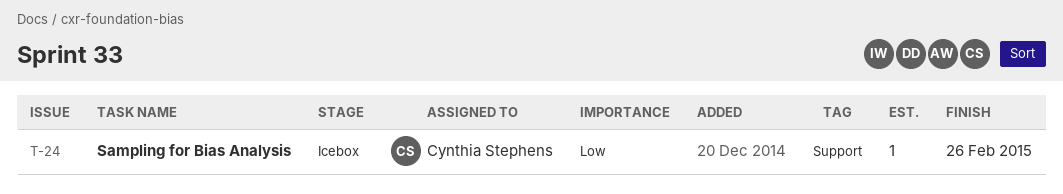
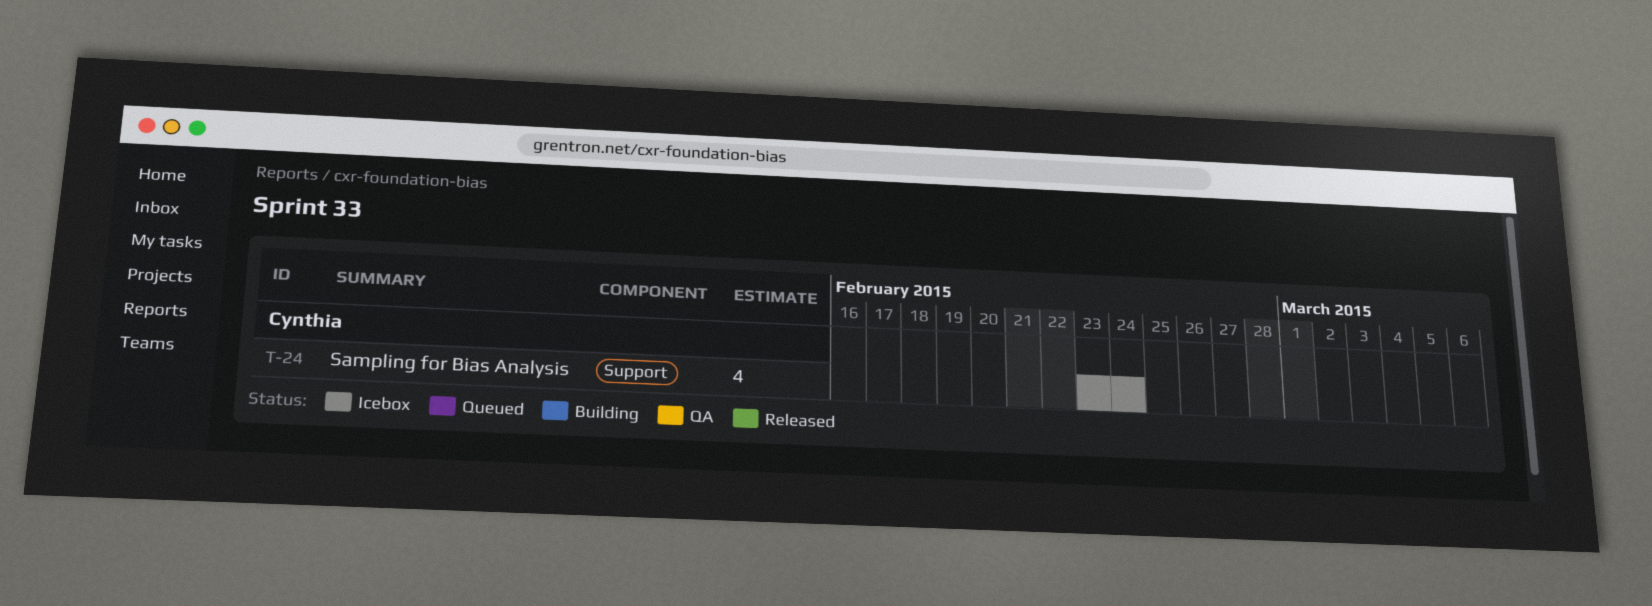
T-24, estimate: 1 -> 4
T-24, due: Feb 26 -> Feb 24

